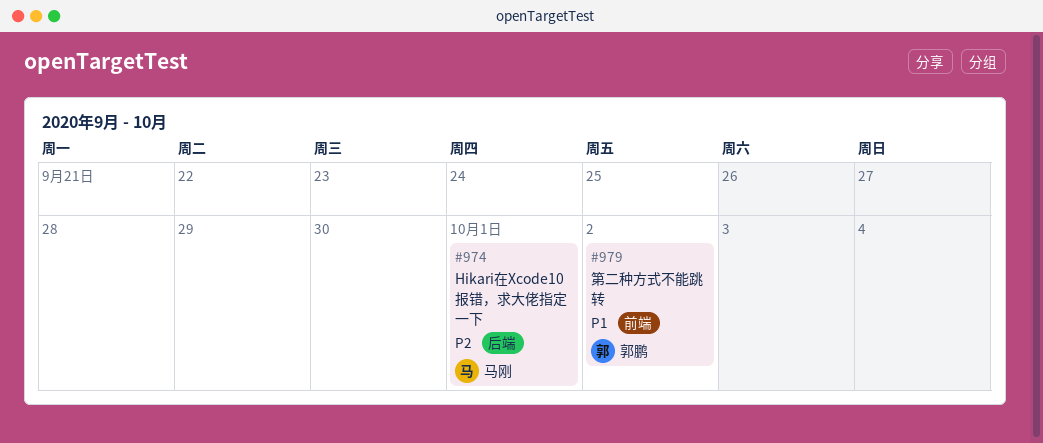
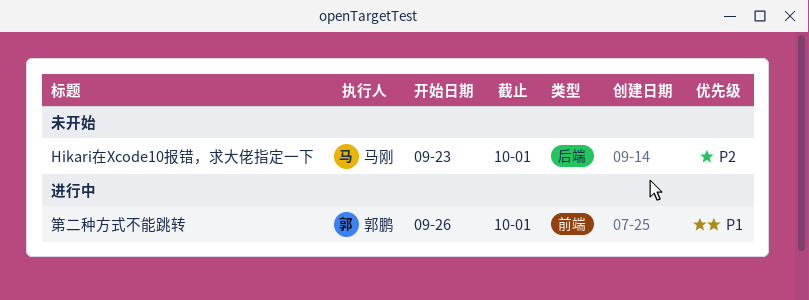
第二种方式不能跳转, due: Oct 2 -> Oct 1

